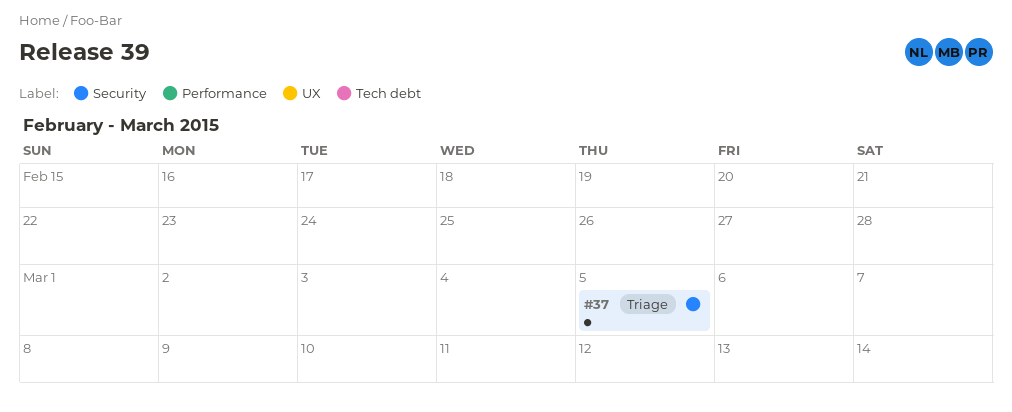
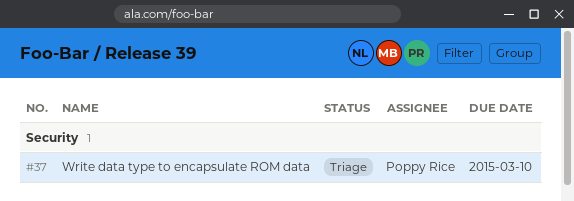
#37, due: Mar 5 -> Mar 10

